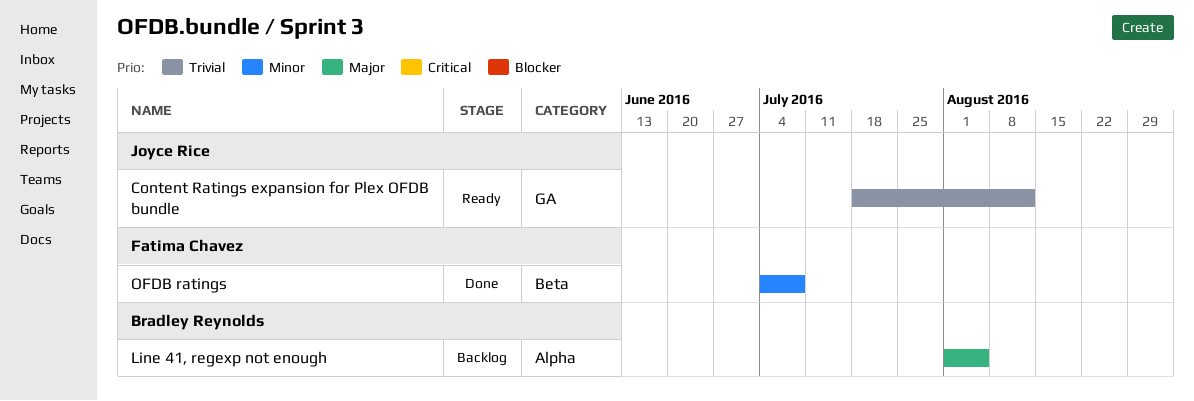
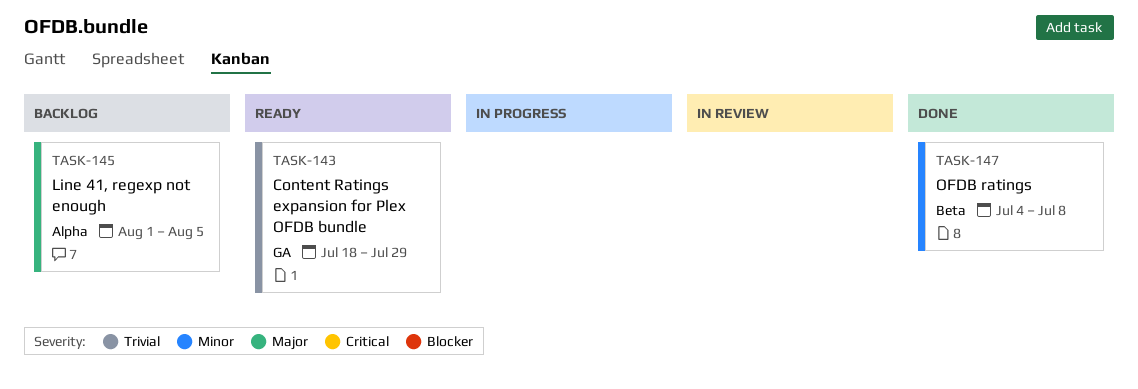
Content Ratings expansion for Plex OFDB bundle, due: Aug 12 -> Jul 29

